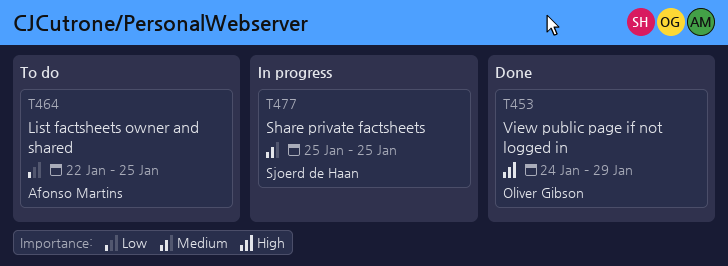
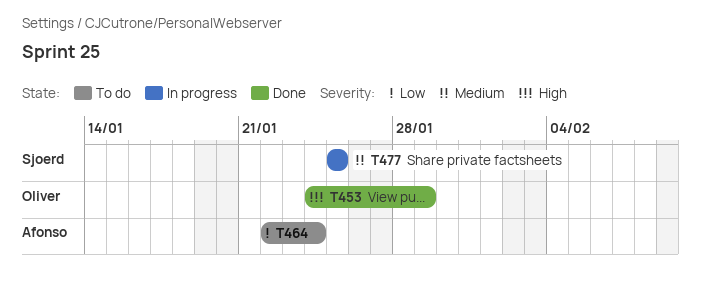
T464, due: Jan 25 -> Jan 24

